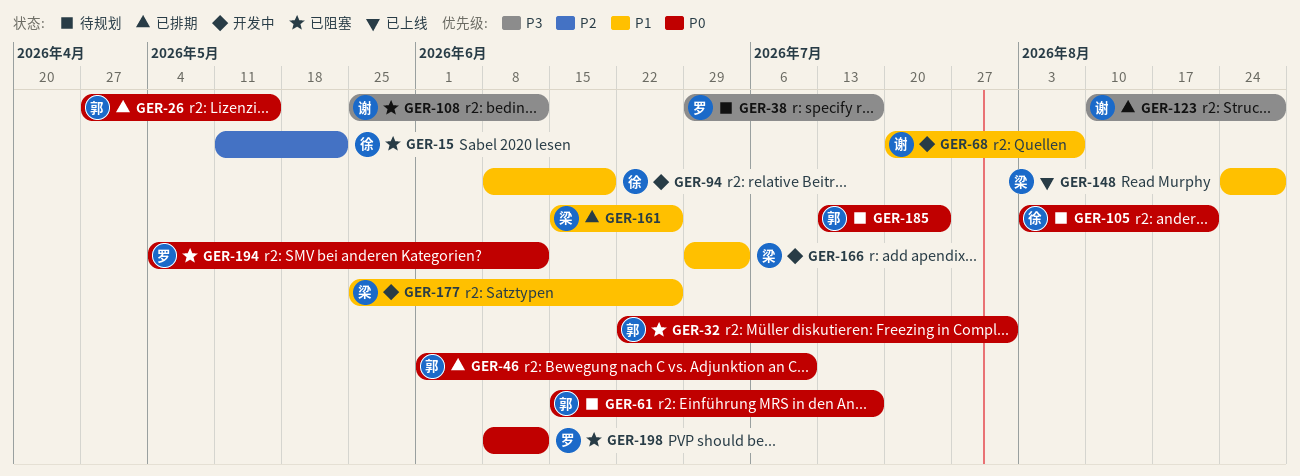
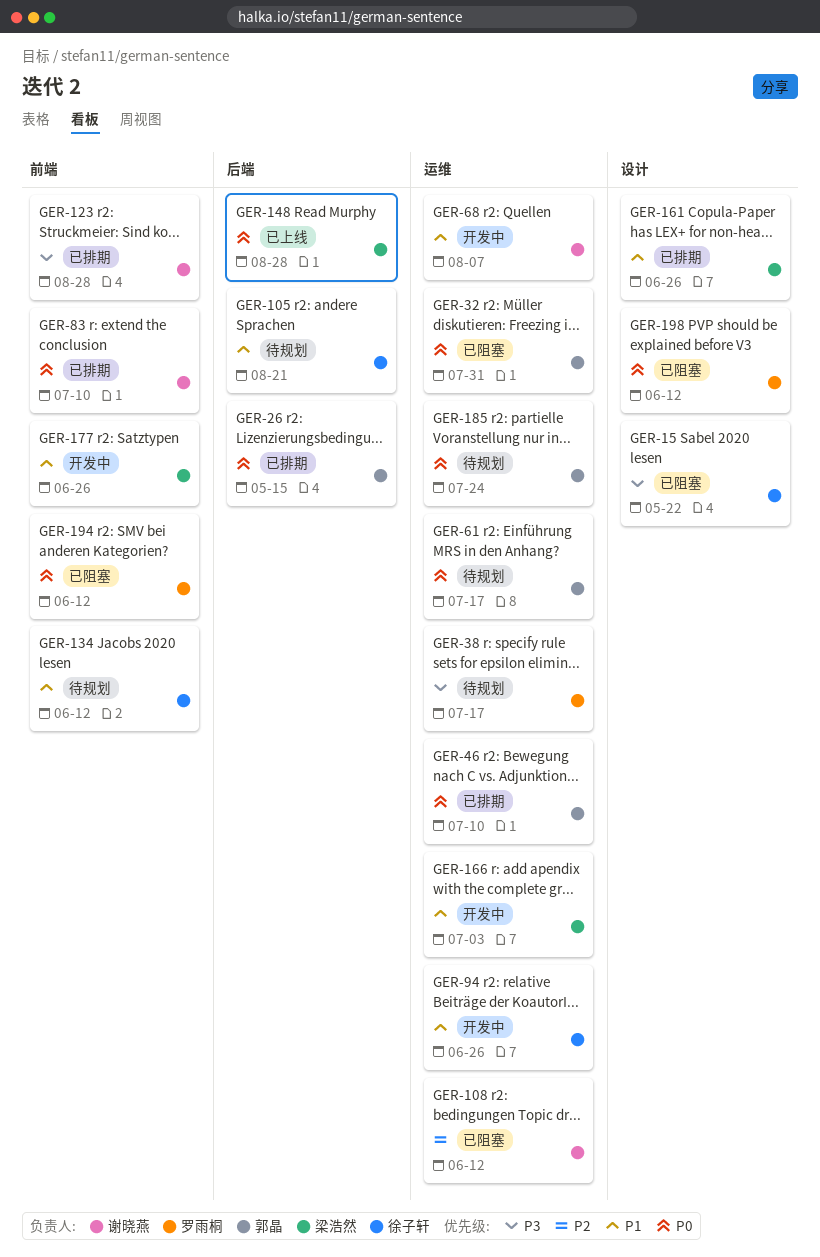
GER-15, priority: P2 -> P3
GER-83: none -> present
GER-94, due: Jun 19 -> Jun 26
GER-105, priority: P0 -> P1
GER-108, priority: P3 -> P2
GER-134: none -> present
GER-148, priority: P1 -> P0

